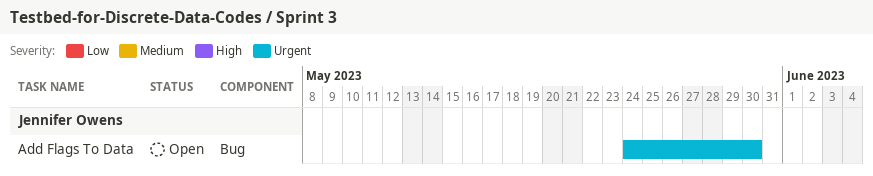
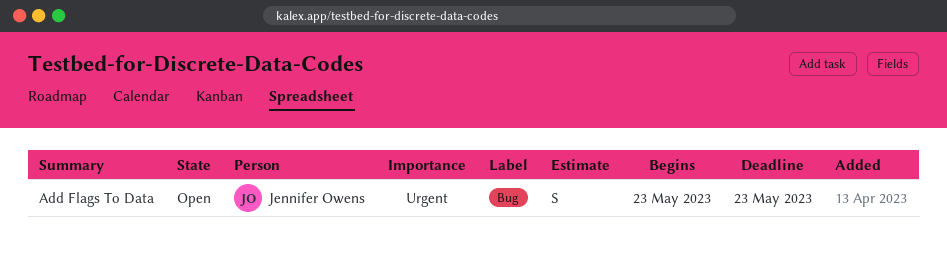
Add Flags To Data, start: May 24 -> May 23
Add Flags To Data, due: May 30 -> May 23

